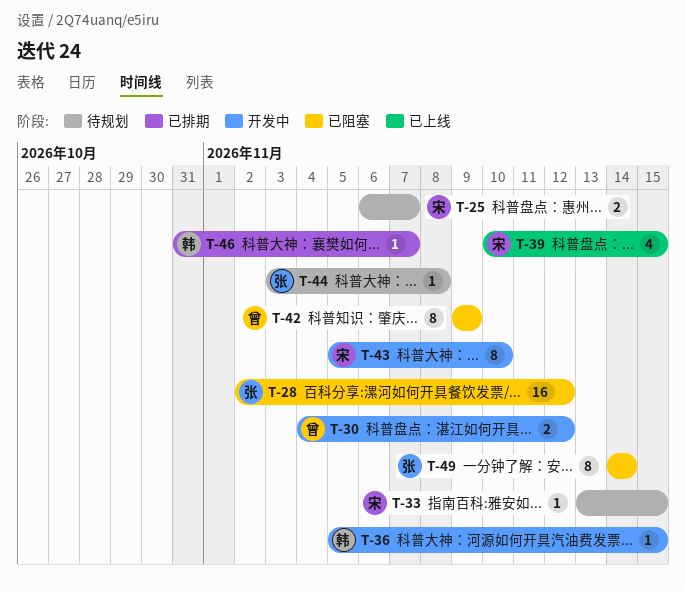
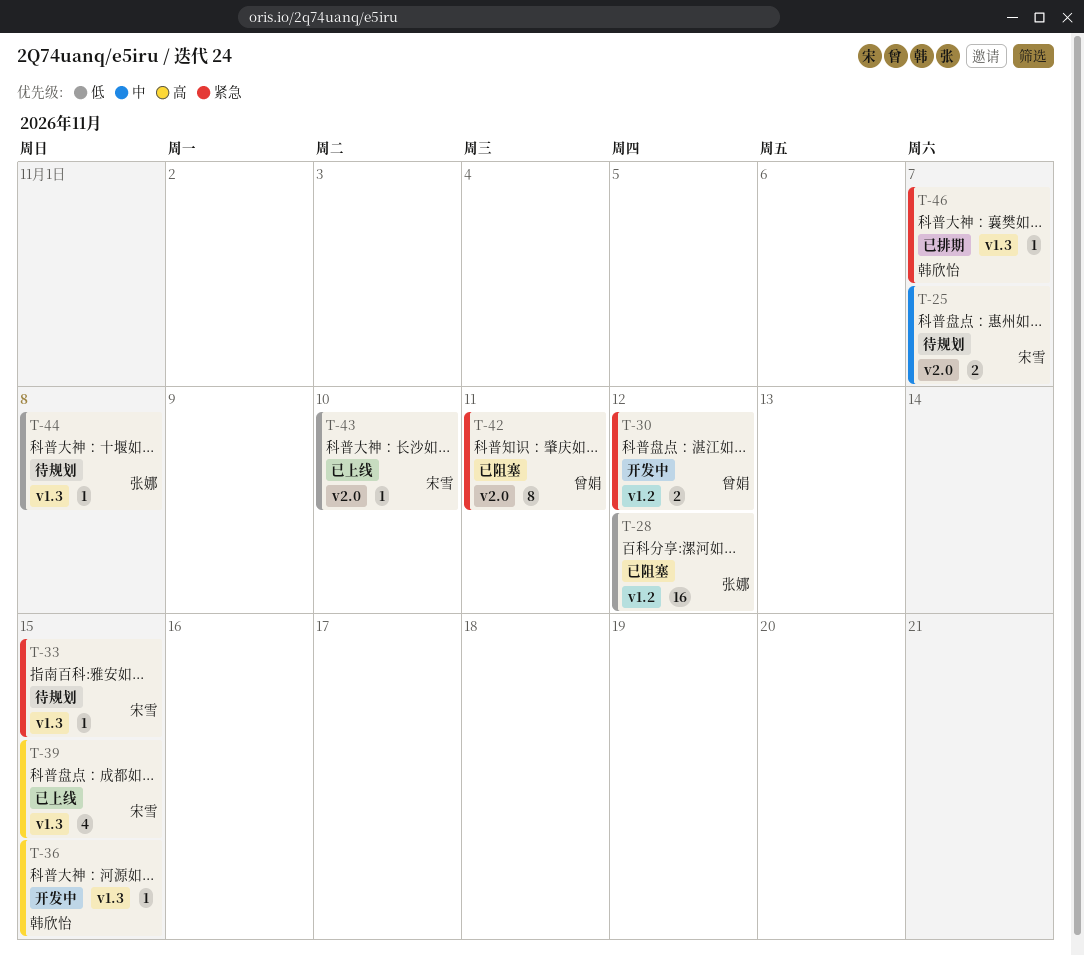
T-42, due: Nov 9 -> Nov 11
T-43, status: 开发中 -> 已上线
T-43, estimate: 8 -> 1
T-49: present -> none

